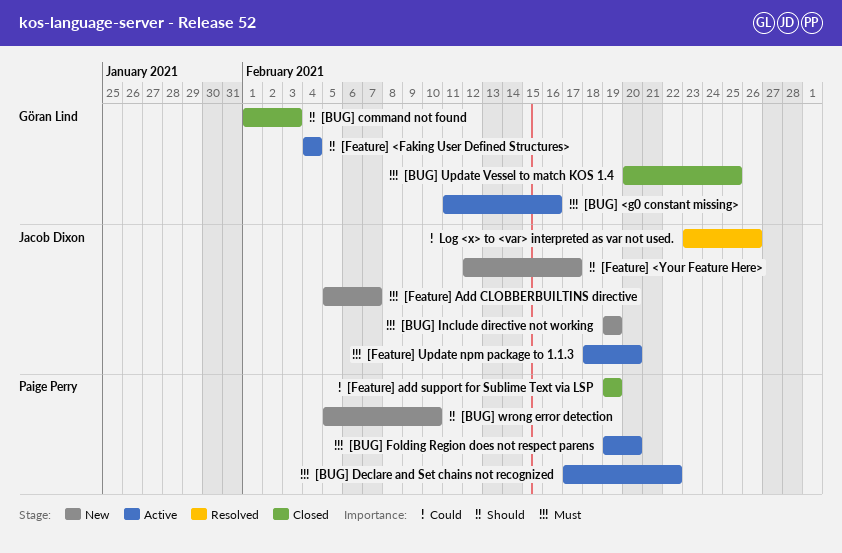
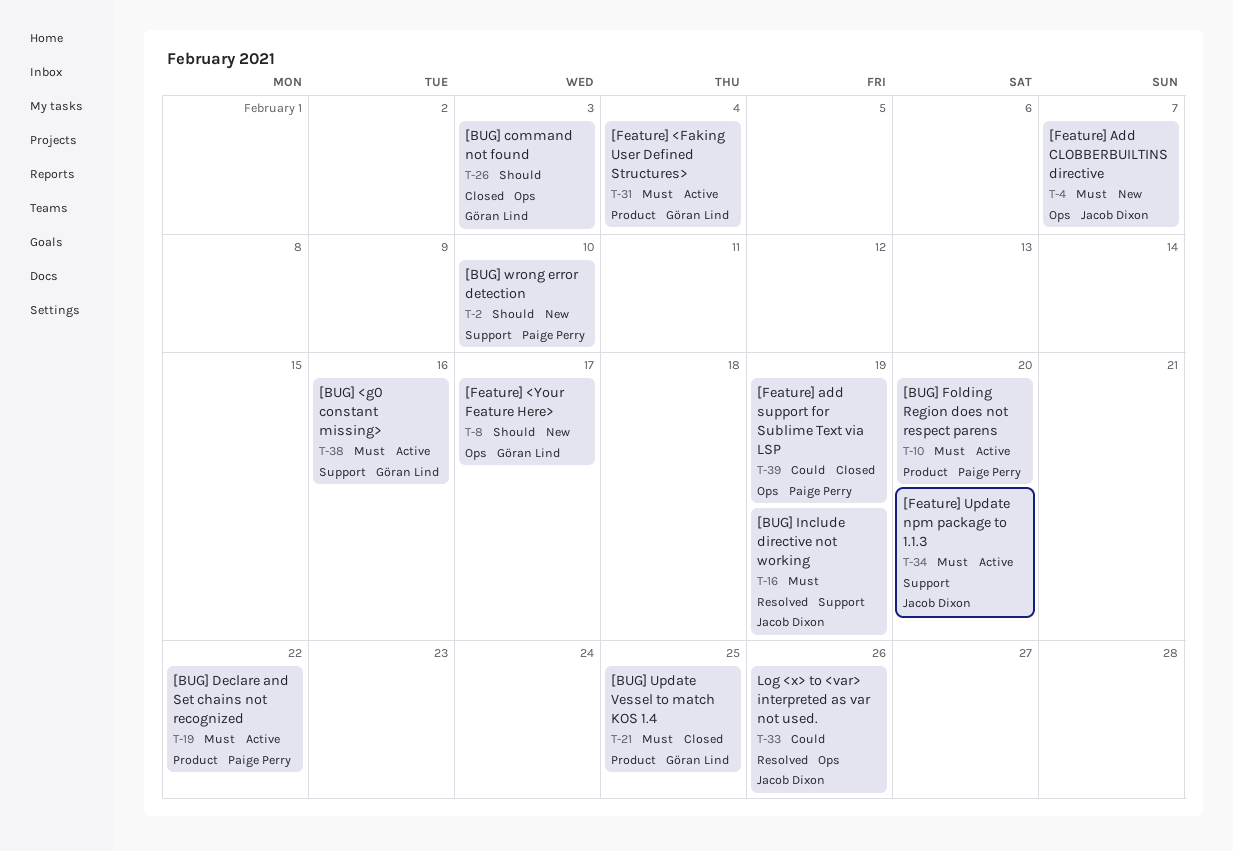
[BUG] Include directive not working, status: New -> Resolved
[Feature] <Faking User Defined Structures>, priority: Should -> Must
[Feature] <Your Feature Here>, owner: Jacob Dixon -> Göran Lind

